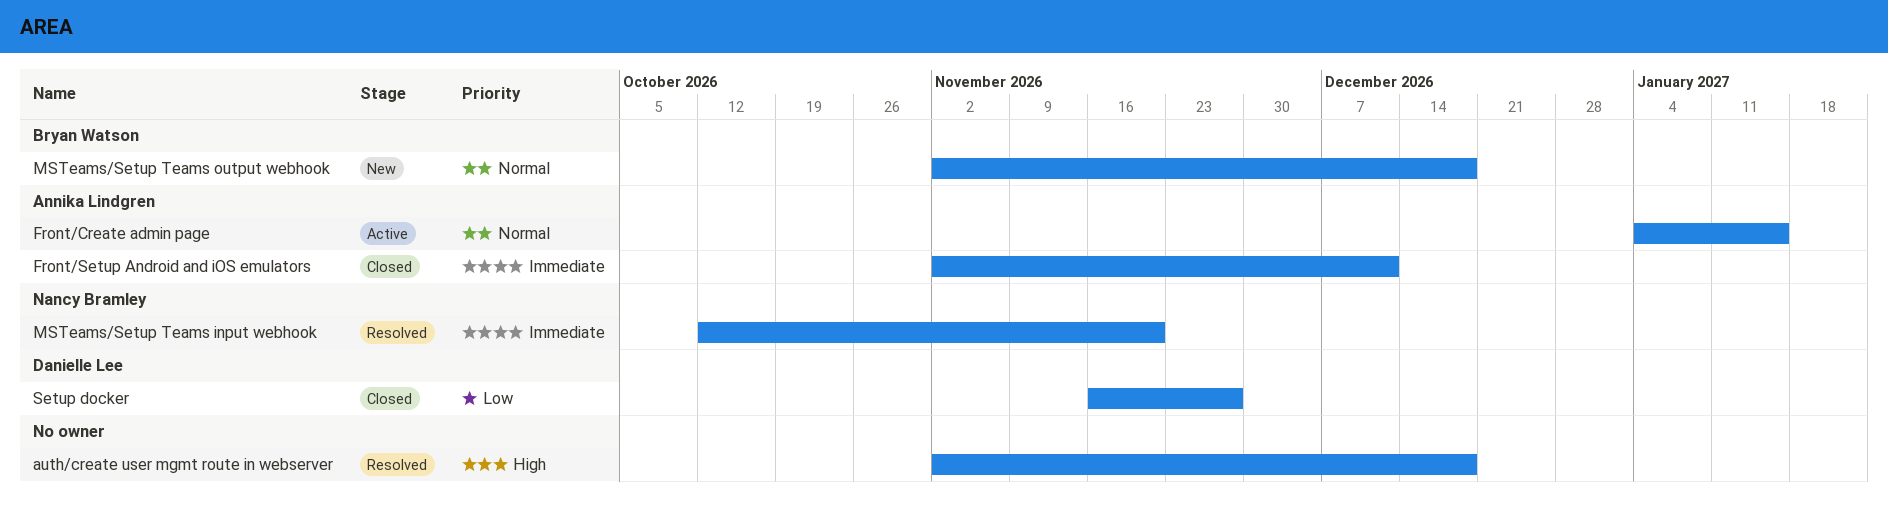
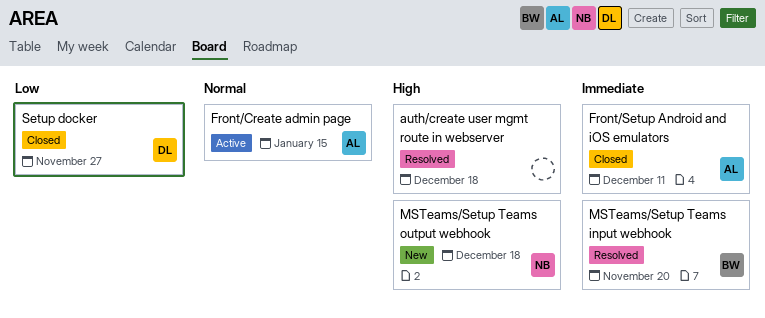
MSTeams/Setup Teams input webhook, owner: Nancy Bramley -> Bryan Watson
MSTeams/Setup Teams output webhook, owner: Bryan Watson -> Nancy Bramley
MSTeams/Setup Teams output webhook, priority: Normal -> High

